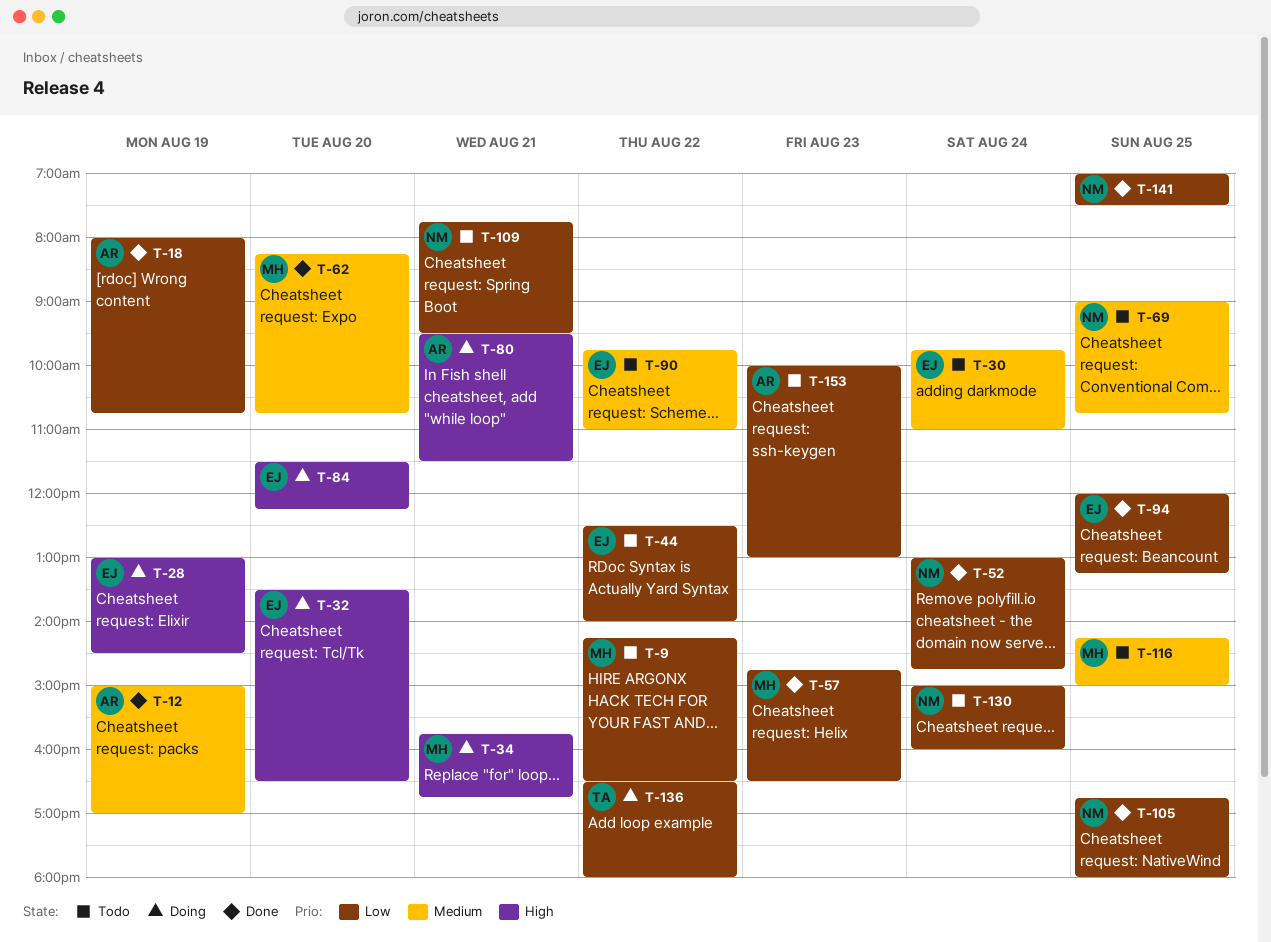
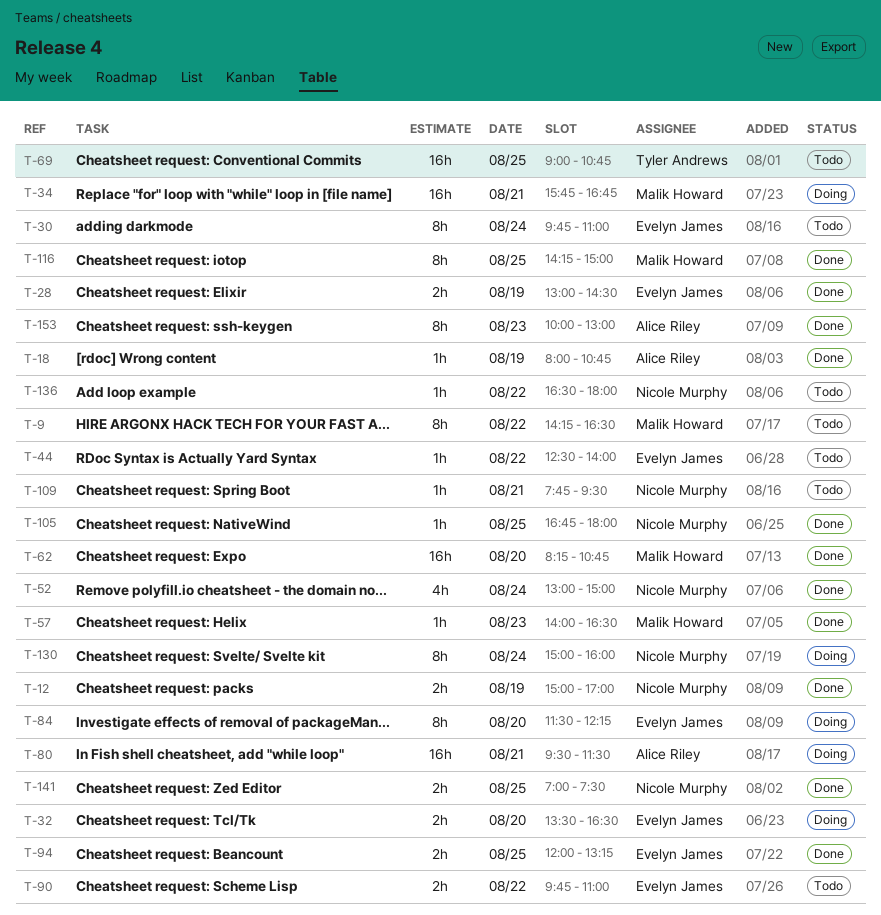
T-12, owner: Alice Riley -> Nicole Murphy
T-28, status: Doing -> Done
T-52, ends: 14:45 -> 15:00
T-57, begins: 14:45 -> 14:00
T-69, owner: Nicole Murphy -> Tyler Andrews
T-116, status: Todo -> Done
T-130, status: Todo -> Doing
T-136, status: Doing -> Todo
T-136, owner: Tyler Andrews -> Nicole Murphy
T-153, status: Todo -> Done

